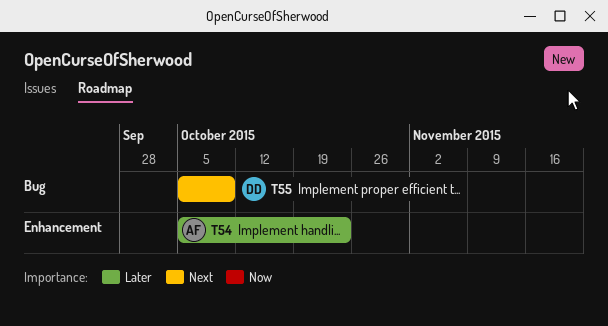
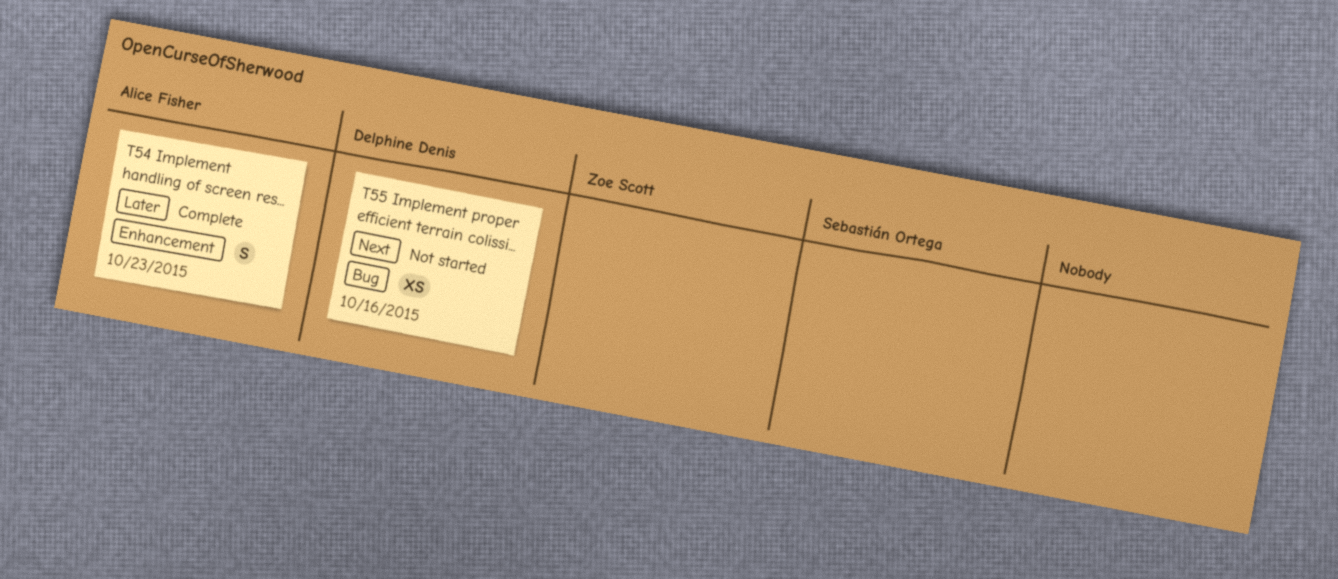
T55, due: Oct 9 -> Oct 16

